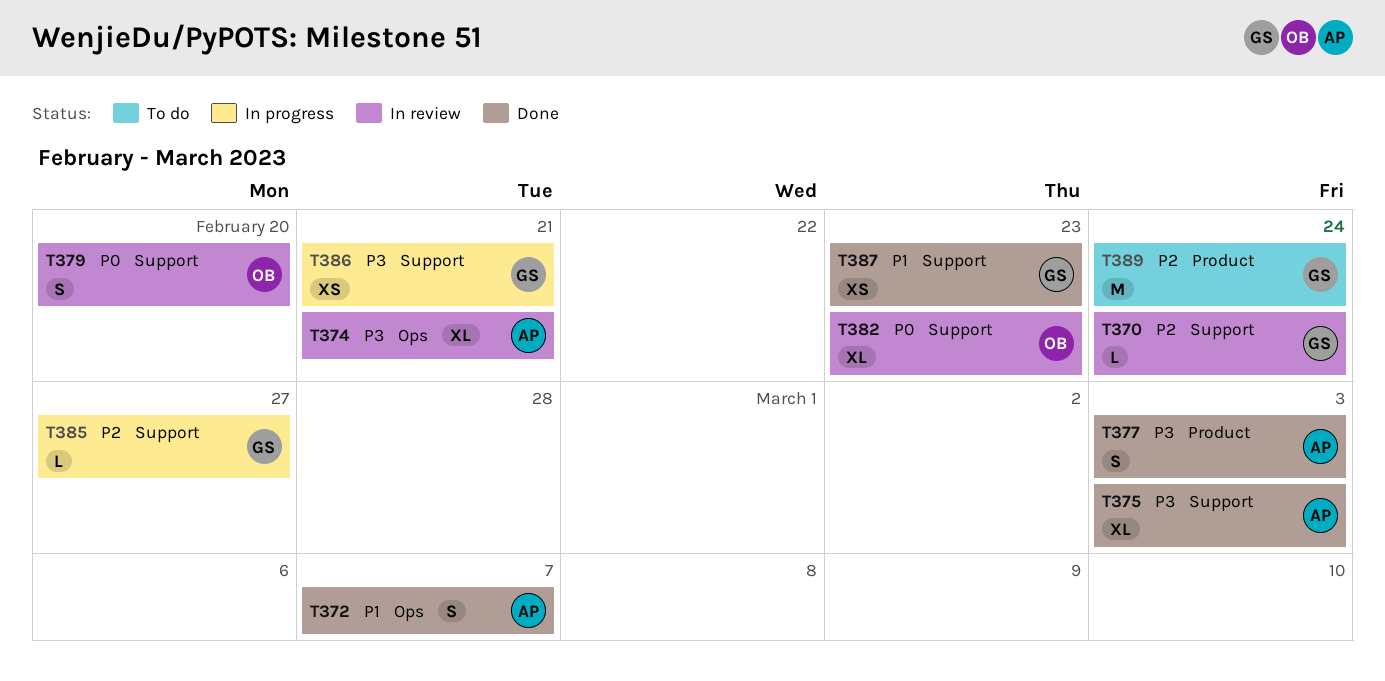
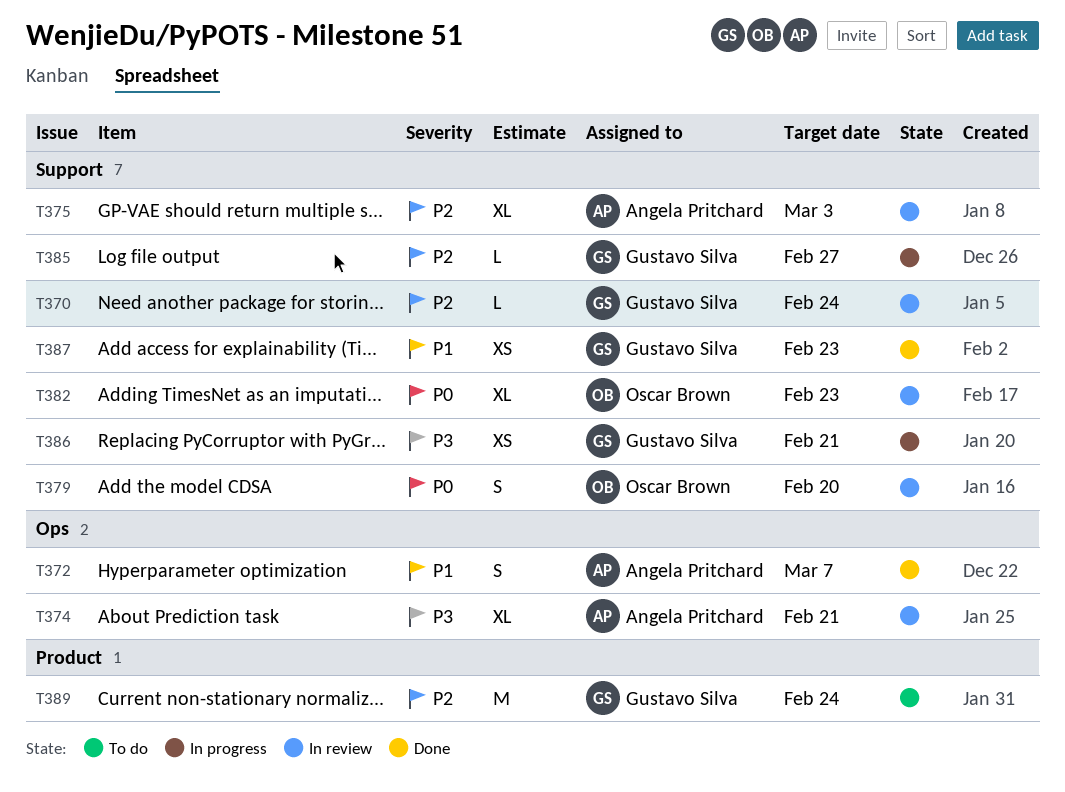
T375, status: Done -> In review
T375, priority: P3 -> P2
T377: present -> none

